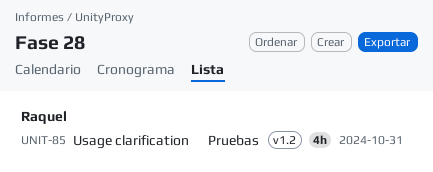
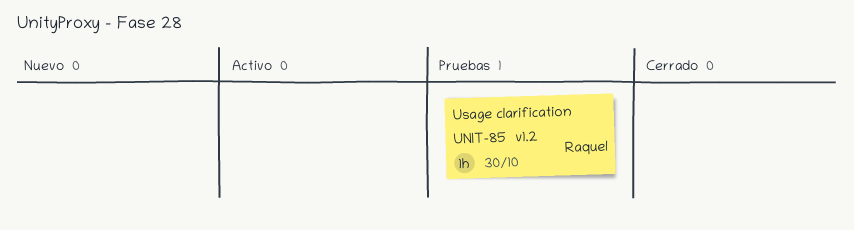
UNIT-85, estimate: 4h -> 1h
UNIT-85, due: Oct 31 -> Oct 30

